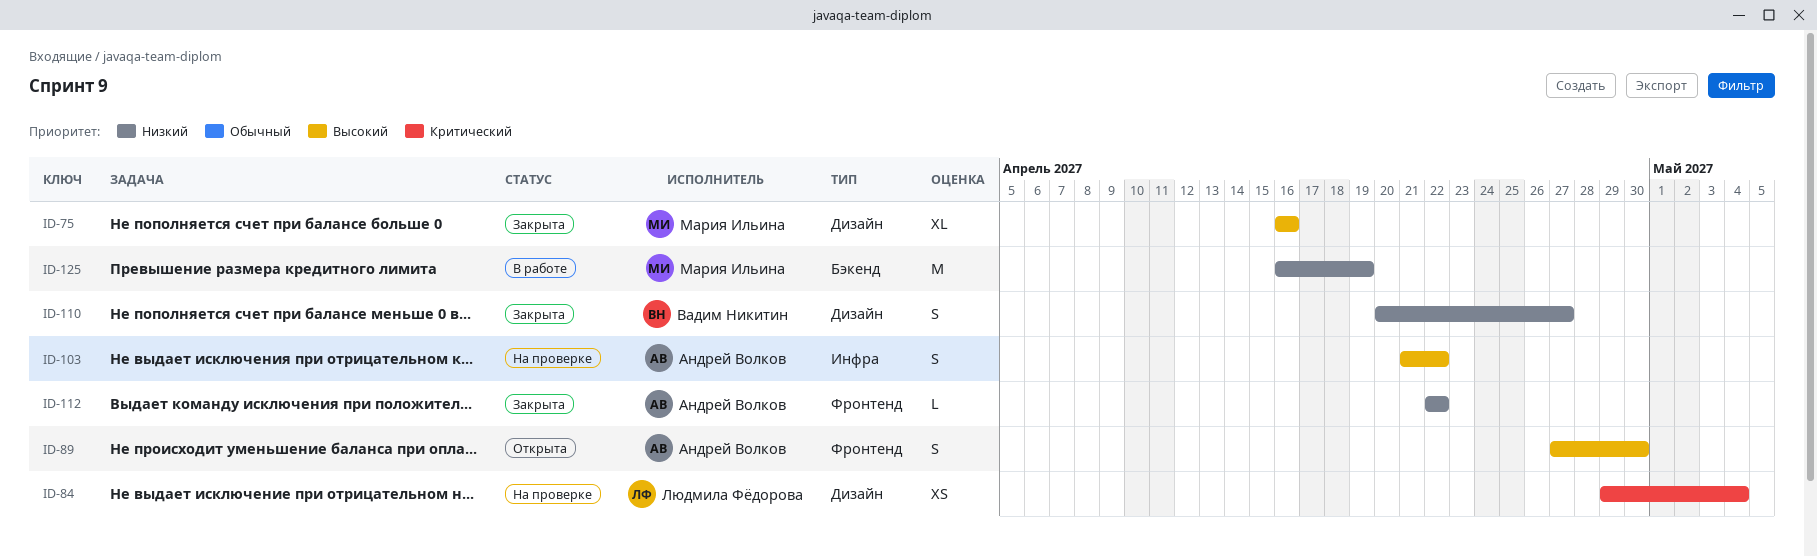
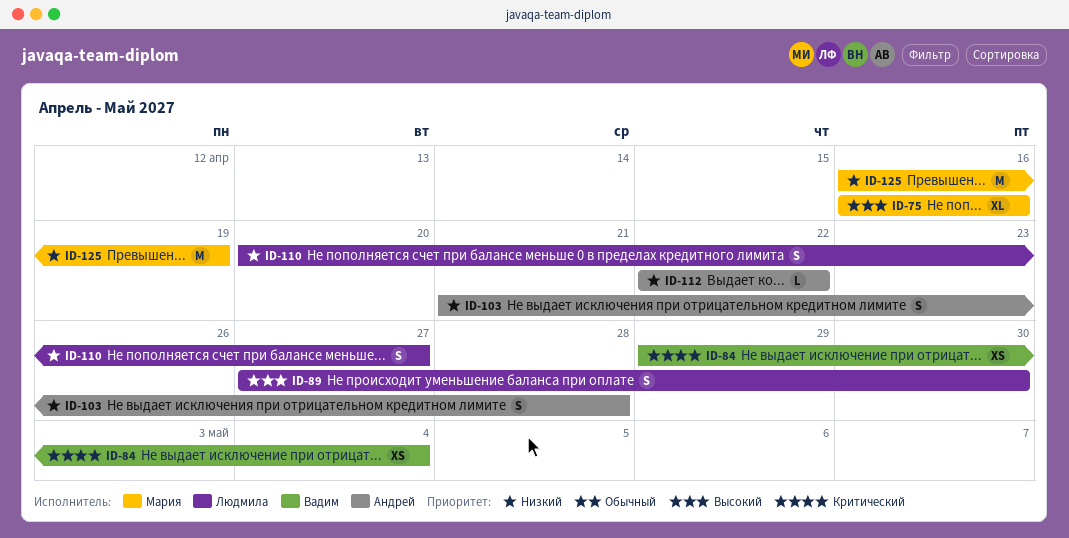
ID-84, owner: Людмила Фёдорова -> Вадим Никитин
ID-89, owner: Андрей Волков -> Людмила Фёдорова
ID-103, priority: Высокий -> Низкий
ID-103, due: Apr 22 -> Apr 28
ID-110, owner: Вадим Никитин -> Людмила Фёдорова

